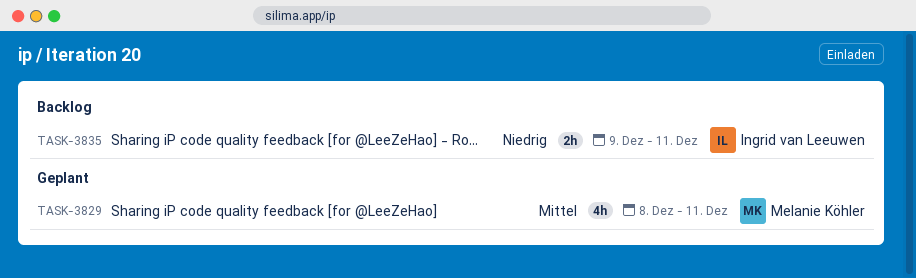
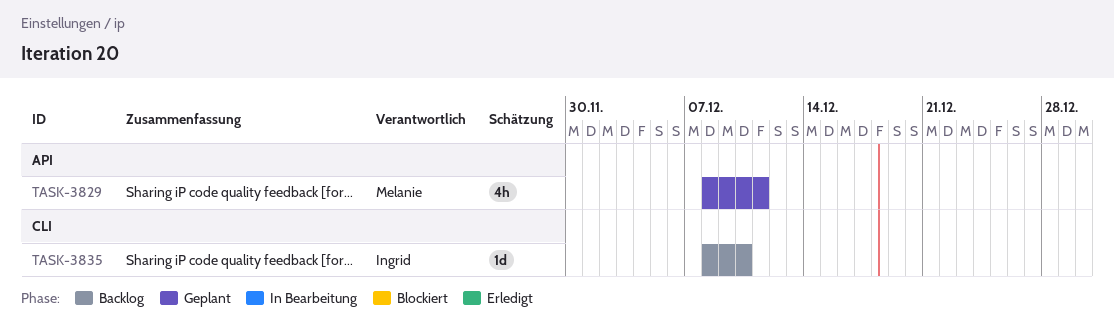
TASK-3835, estimate: 2h -> 1d
TASK-3835, start: Dec 9 -> Dec 8
TASK-3835, due: Dec 11 -> Dec 10

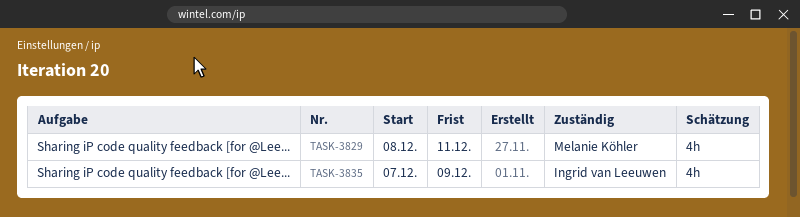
TASK-3835, estimate: 1d -> 4h
TASK-3835, start: Dec 8 -> Dec 7
TASK-3835, due: Dec 10 -> Dec 9

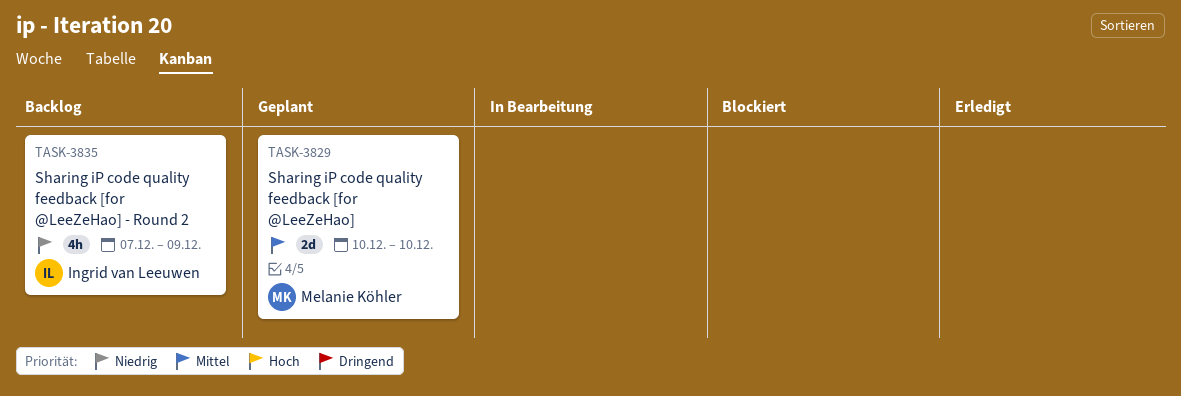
TASK-3829, estimate: 4h -> 2d
TASK-3829, start: Dec 8 -> Dec 10
TASK-3829, due: Dec 11 -> Dec 10

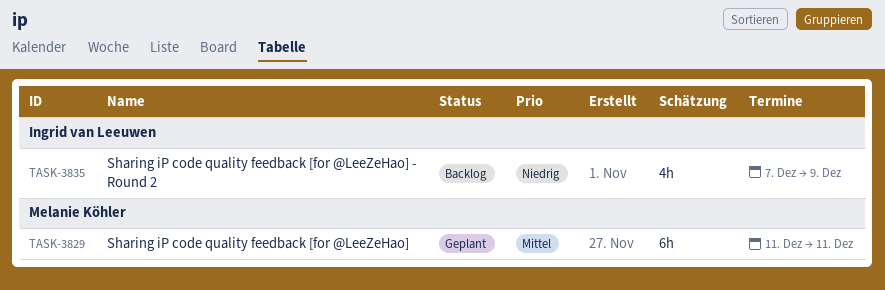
TASK-3829, estimate: 2d -> 6h
TASK-3829, start: Dec 10 -> Dec 11
TASK-3829, due: Dec 10 -> Dec 11

